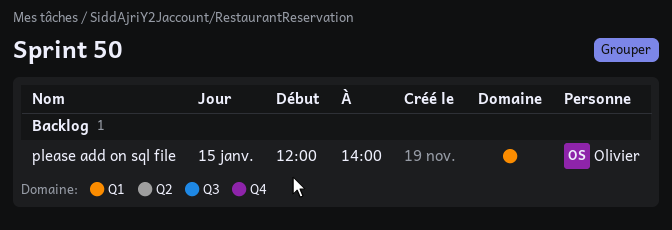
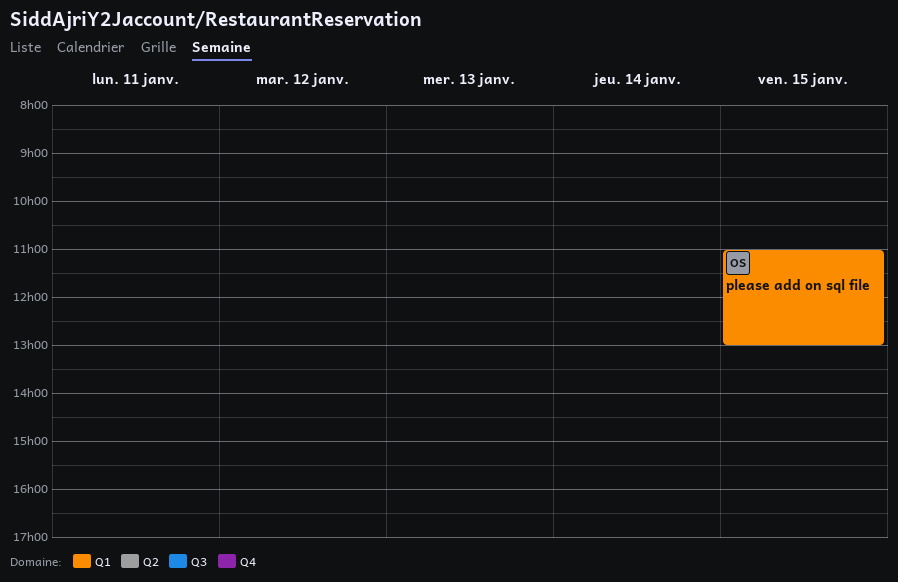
please add on sql file, begins: 12:00 -> 11:00
please add on sql file, ends: 14:00 -> 13:00

